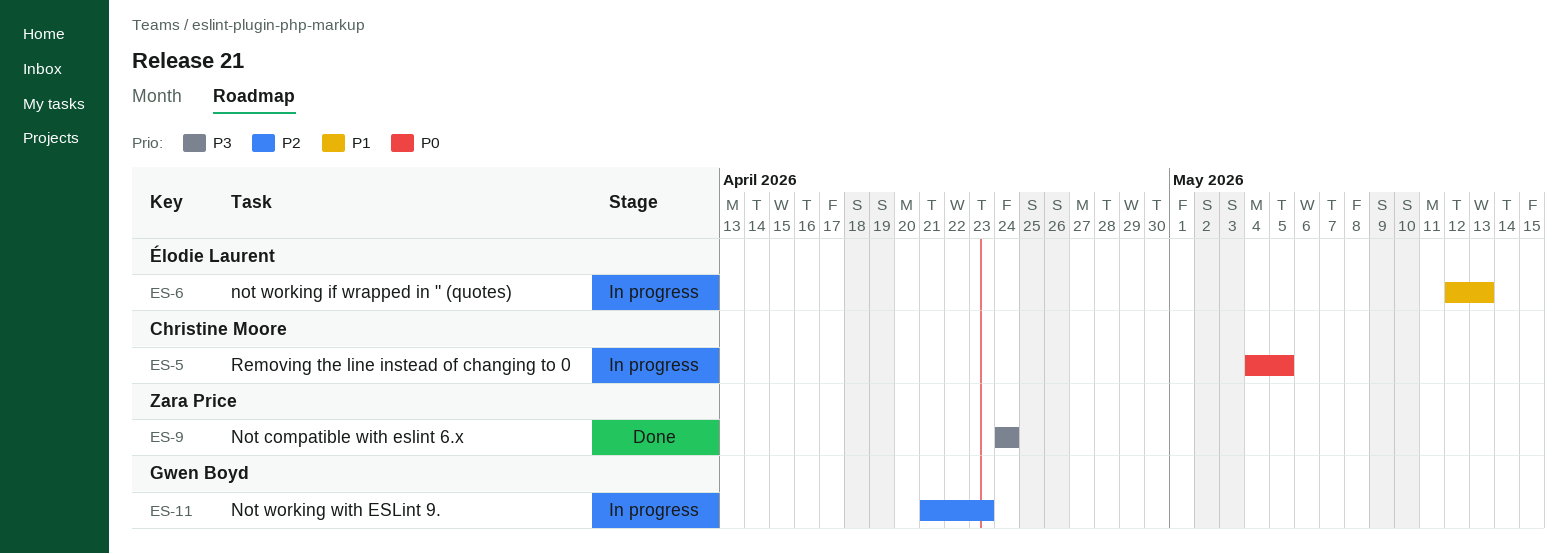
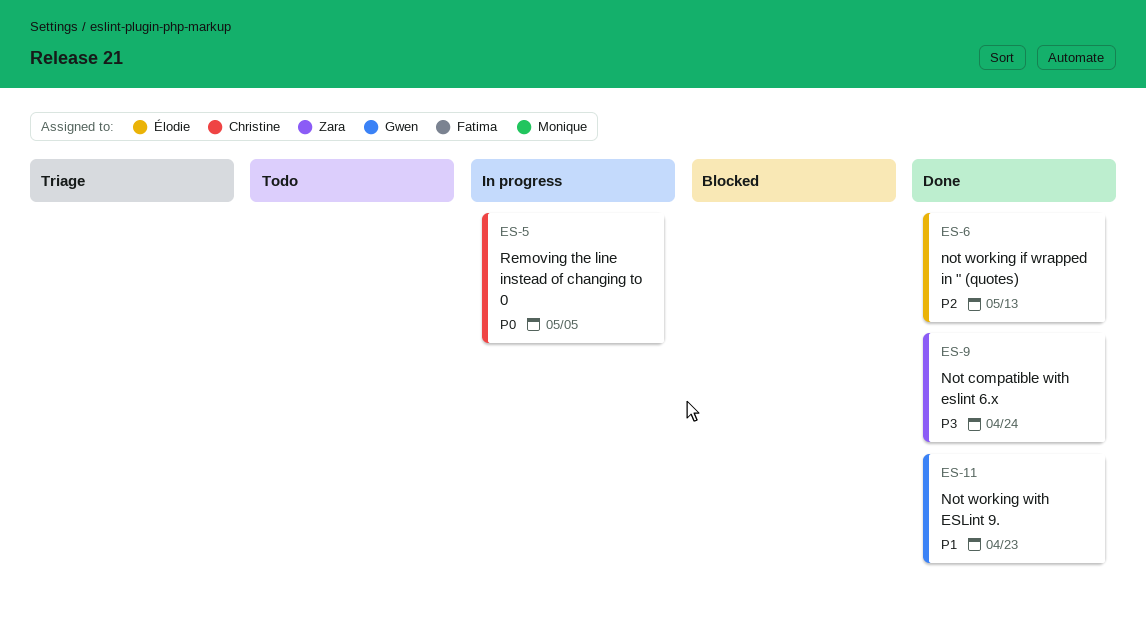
ES-6, status: In progress -> Done
ES-6, priority: P1 -> P2
ES-11, status: In progress -> Done
ES-11, priority: P2 -> P1

